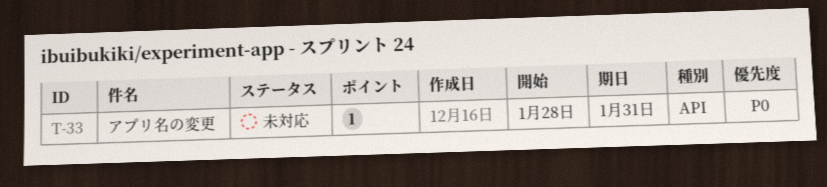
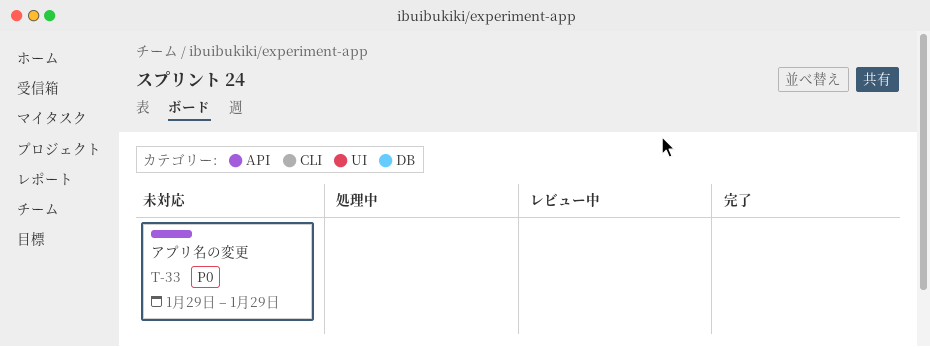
T-33, start: Jan 28 -> Jan 29
T-33, due: Jan 31 -> Jan 29

